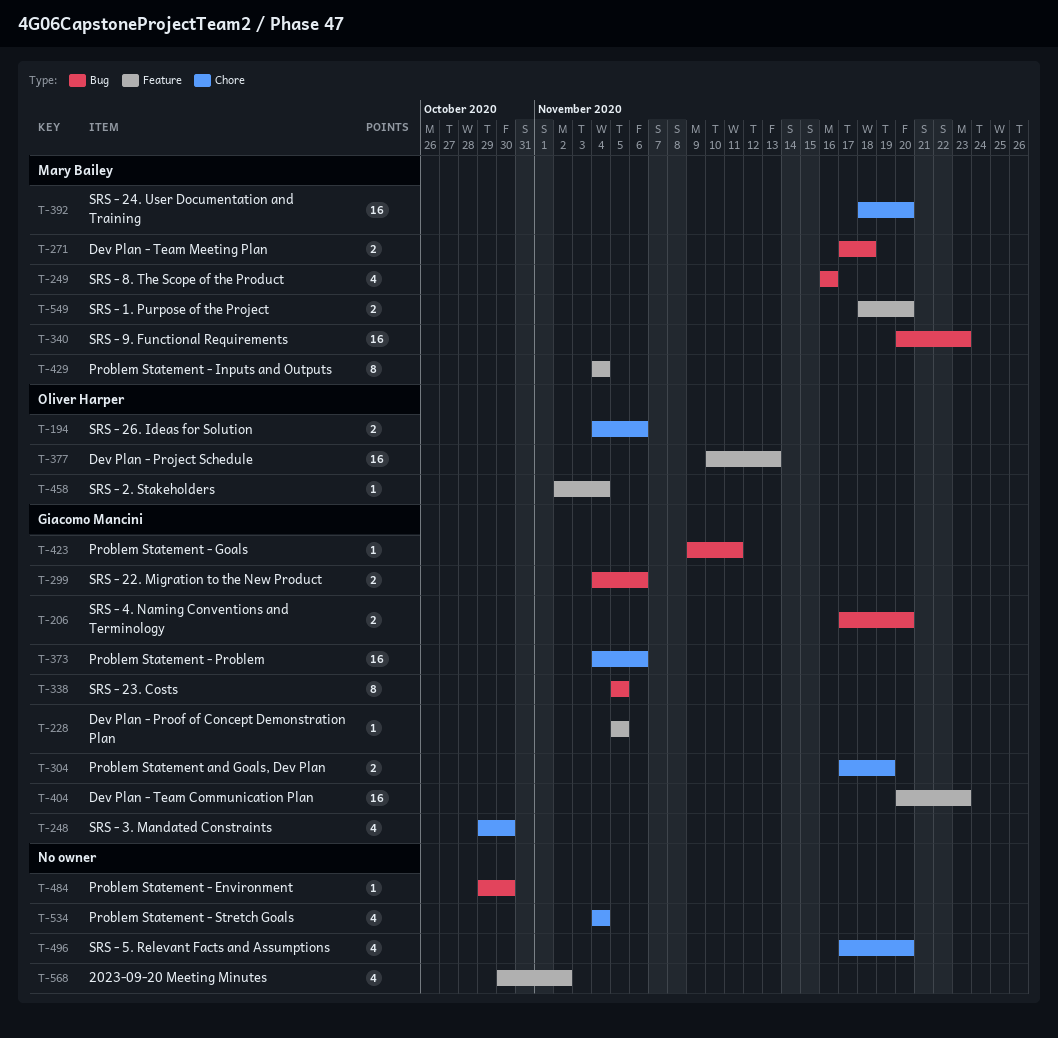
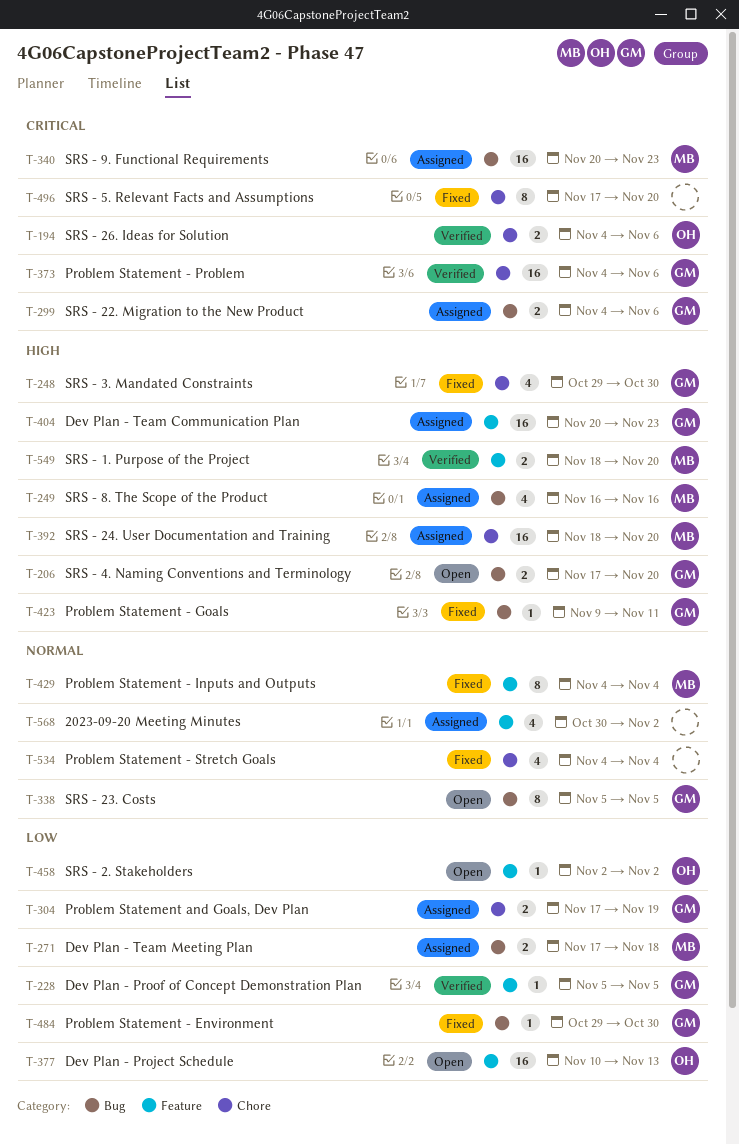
T-458, due: Nov 4 -> Nov 2
T-484, owner: none -> Giacomo Mancini
T-496, estimate: 4 -> 8

